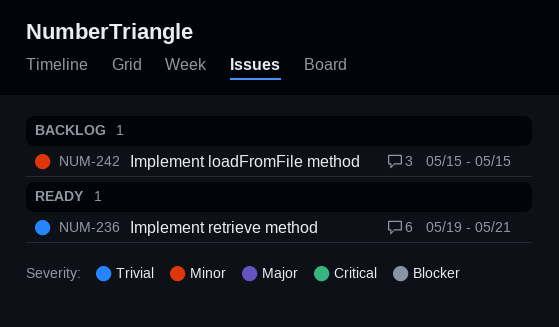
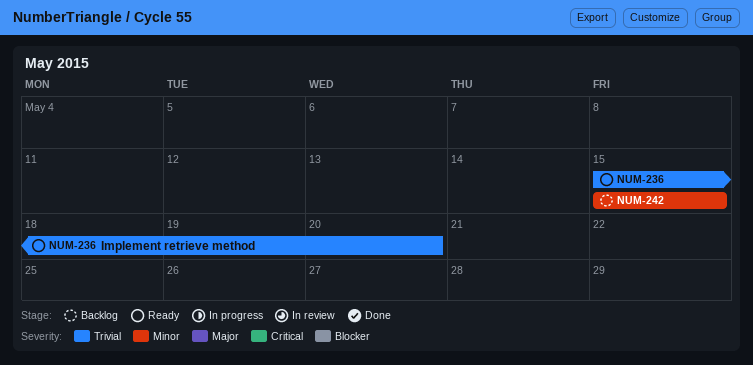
NUM-236, start: May 19 -> May 15
NUM-236, due: May 21 -> May 20

